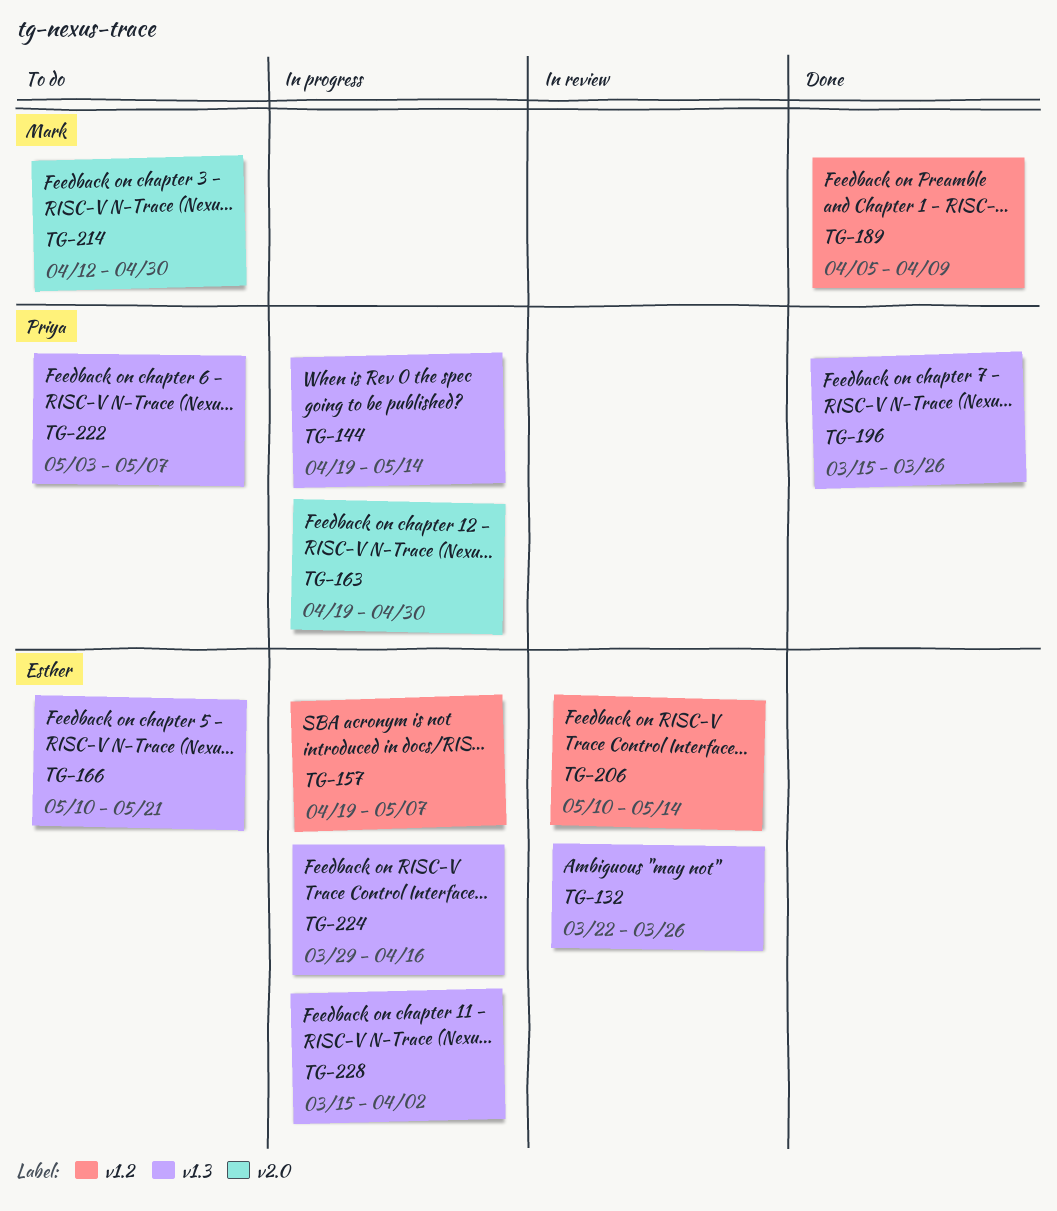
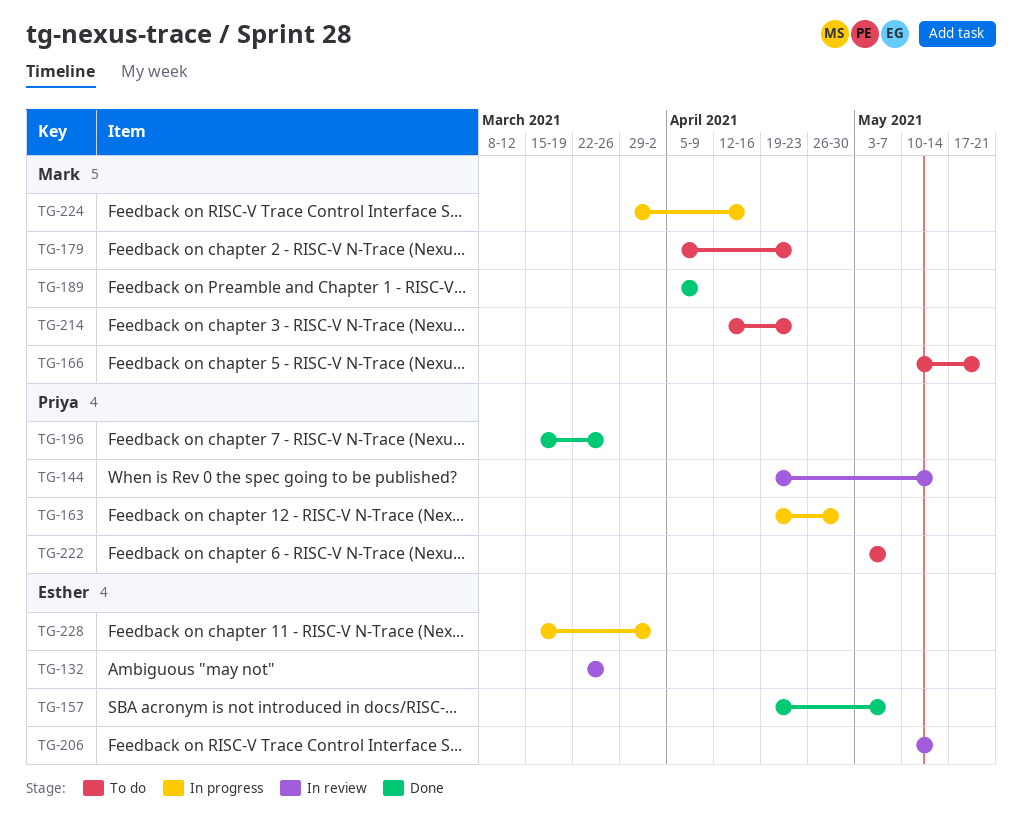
TG-144, status: In progress -> In review
TG-157, status: In progress -> Done
TG-166, owner: Esther -> Mark
TG-179: none -> present
TG-214, due: Apr 30 -> Apr 23
TG-224, owner: Esther -> Mark

